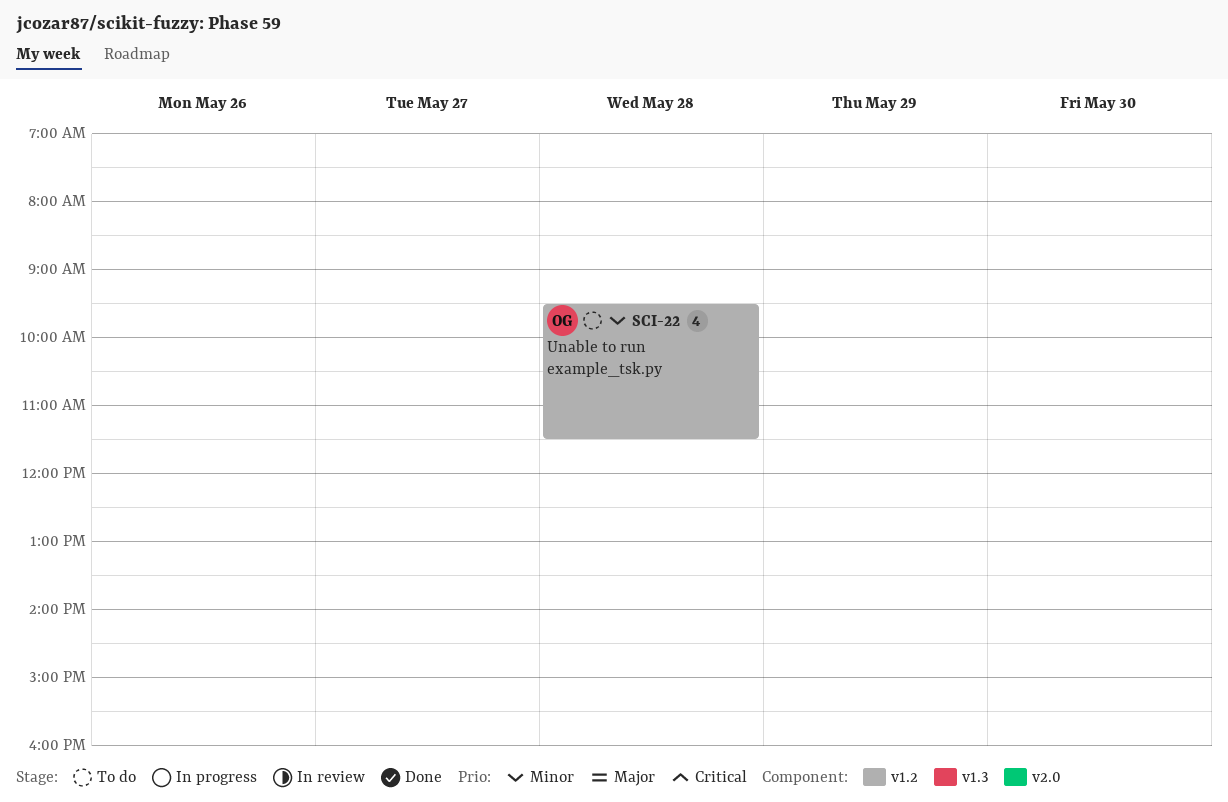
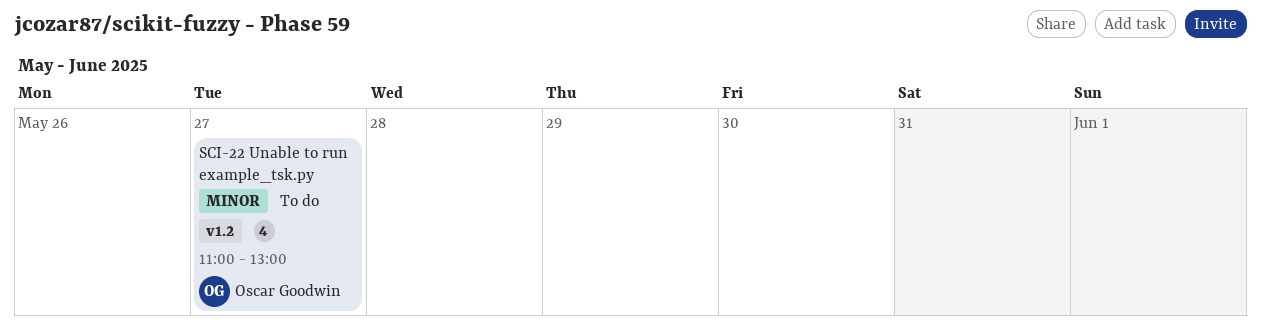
SCI-22, day: May 28 -> May 27
SCI-22, begins: 09:30 -> 11:00
SCI-22, ends: 11:30 -> 13:00

